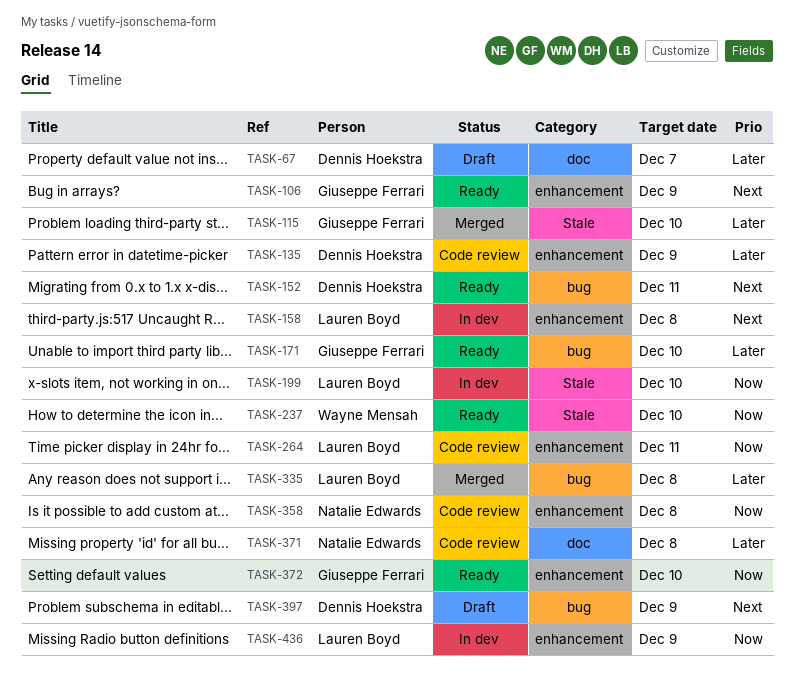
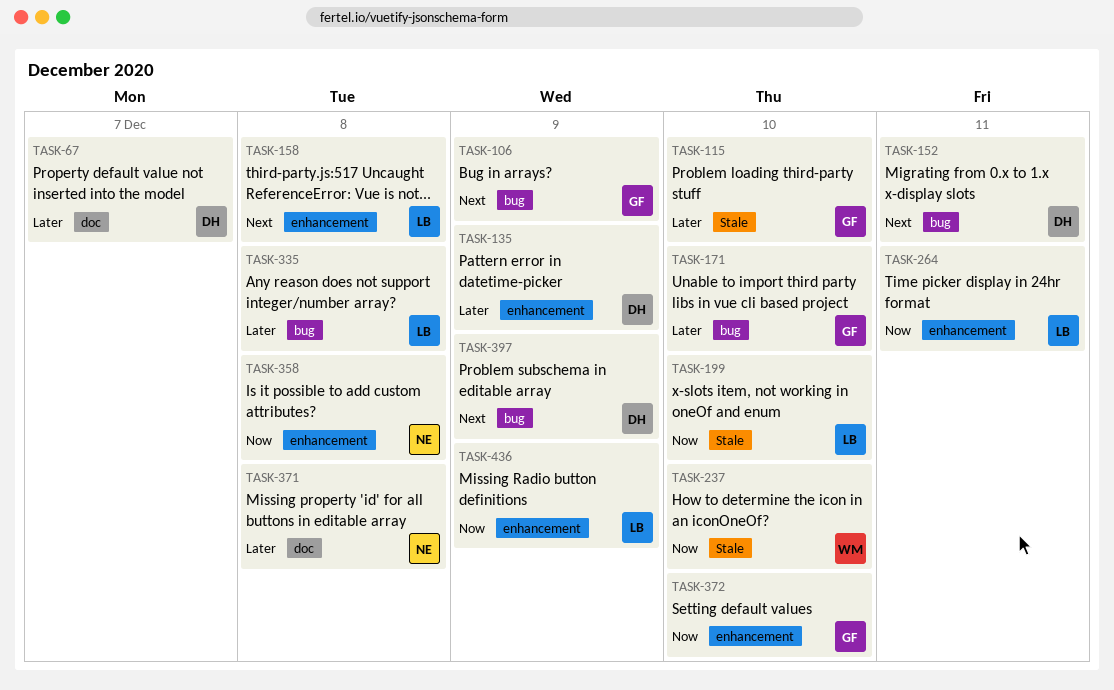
TASK-106, label: enhancement -> bug

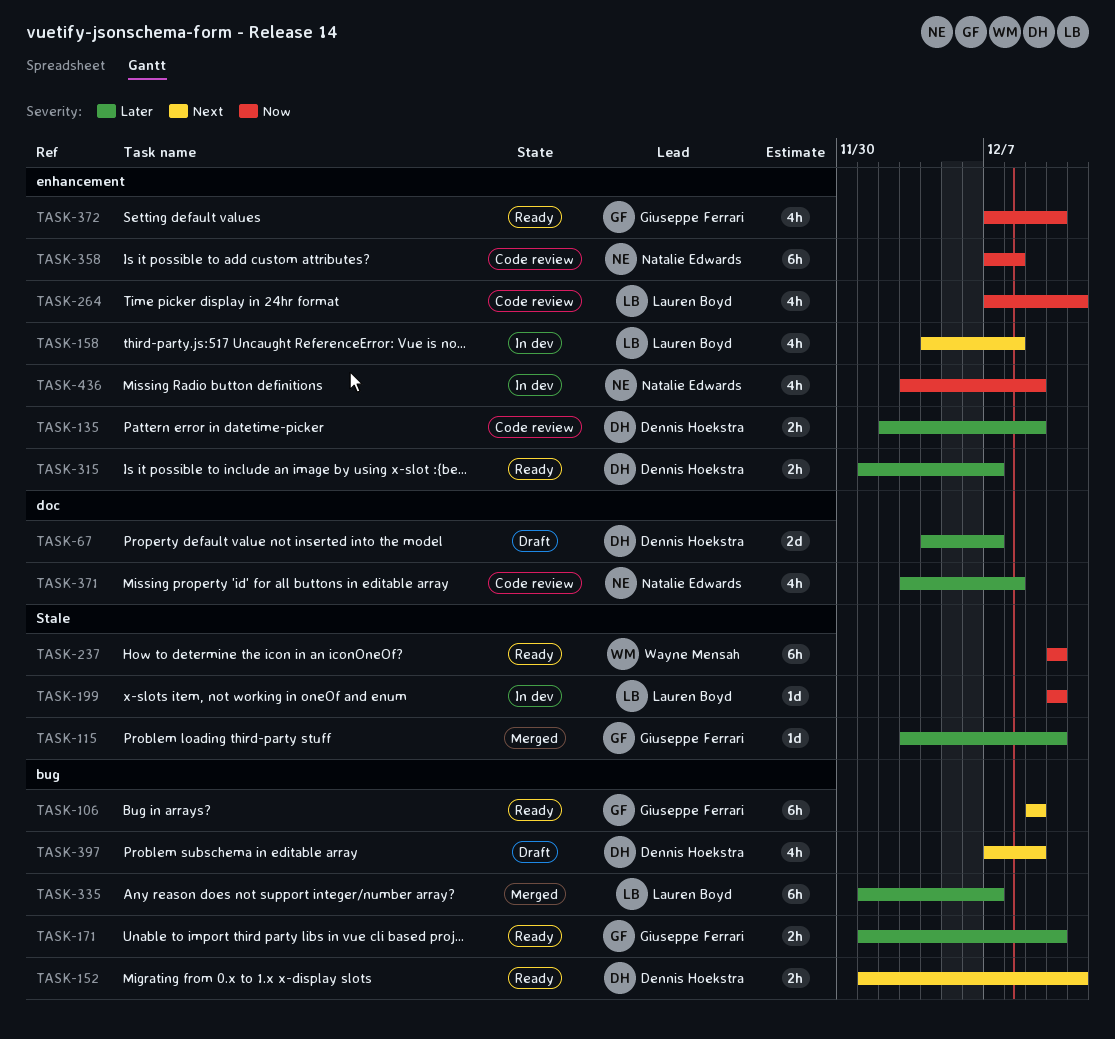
TASK-315: none -> present
TASK-335, due: Dec 8 -> Dec 7
TASK-436, owner: Lauren Boyd -> Natalie Edwards

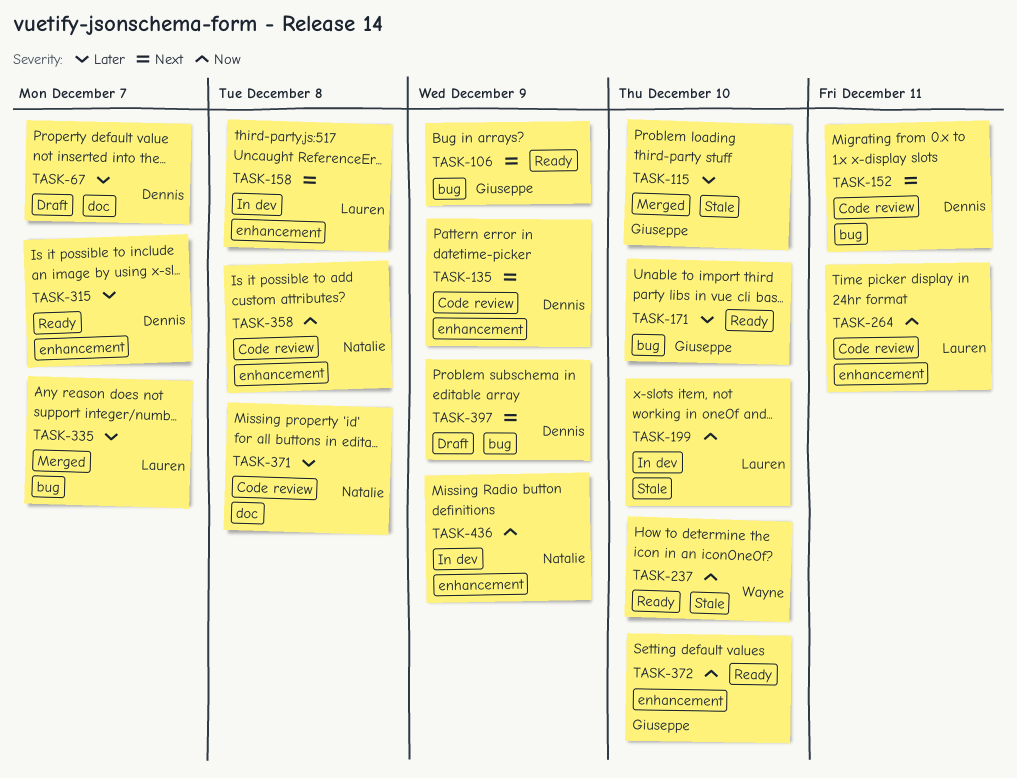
TASK-135, priority: Later -> Next
TASK-152, status: Ready -> Code review

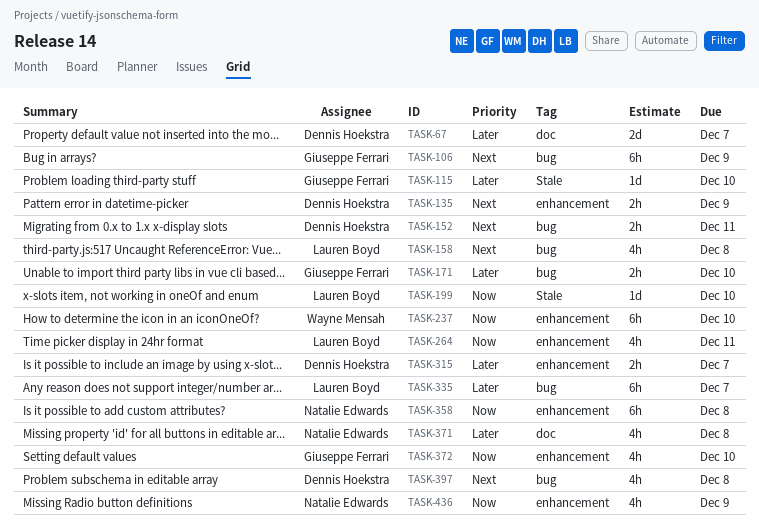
TASK-158, label: enhancement -> bug
TASK-237, label: Stale -> enhancement
TASK-397, due: Dec 9 -> Dec 8

